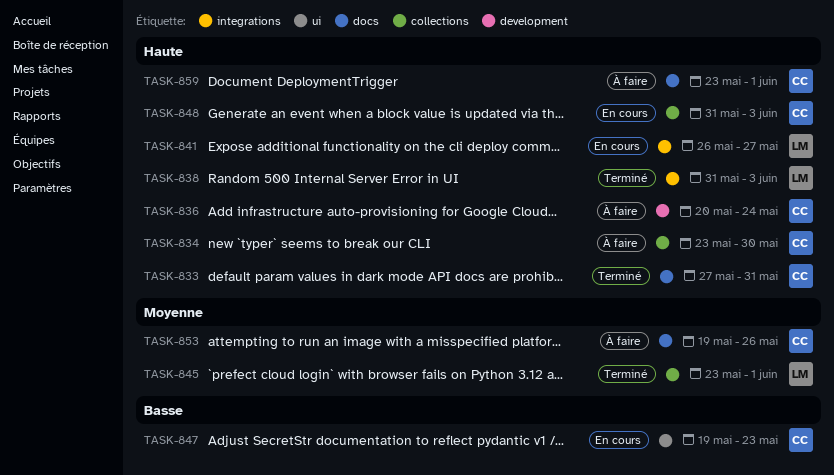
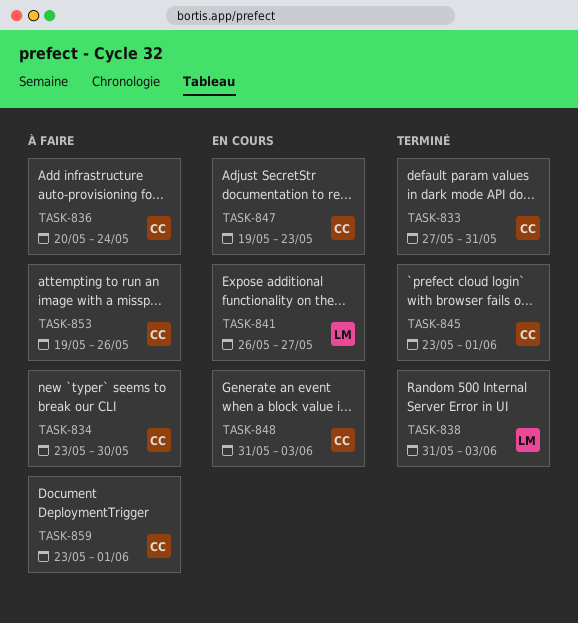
TASK-845, owner: LM -> CC

